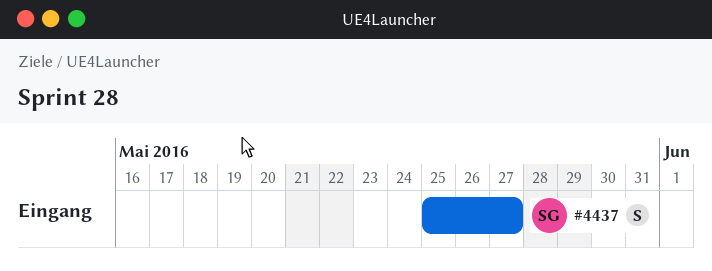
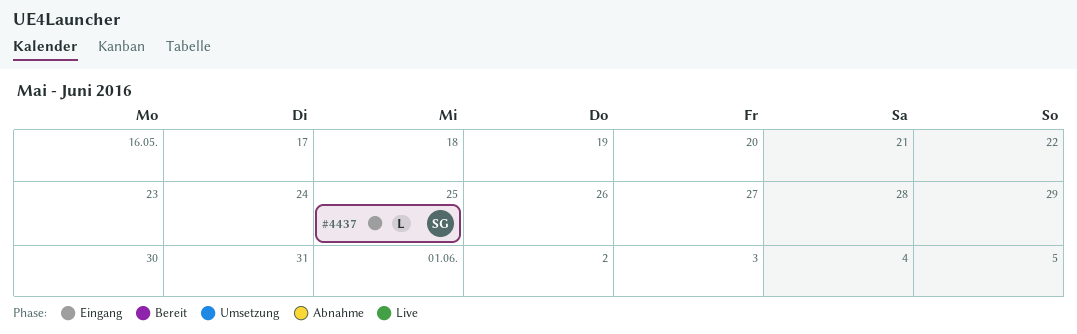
#4437, estimate: S -> L
#4437, due: May 27 -> May 25

